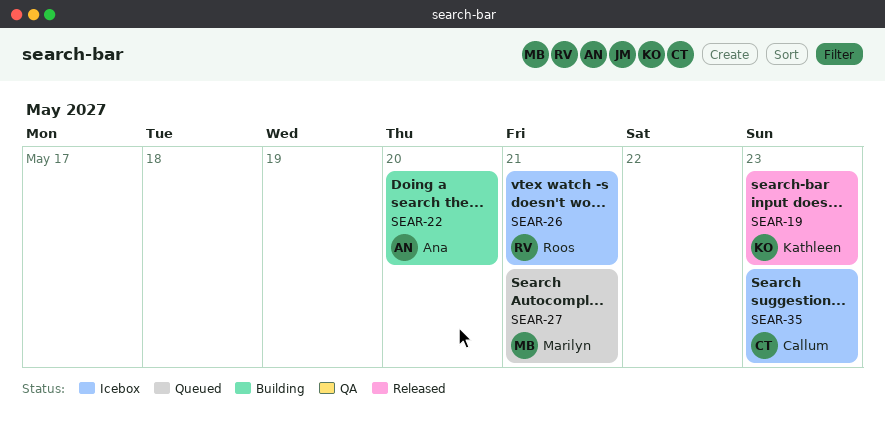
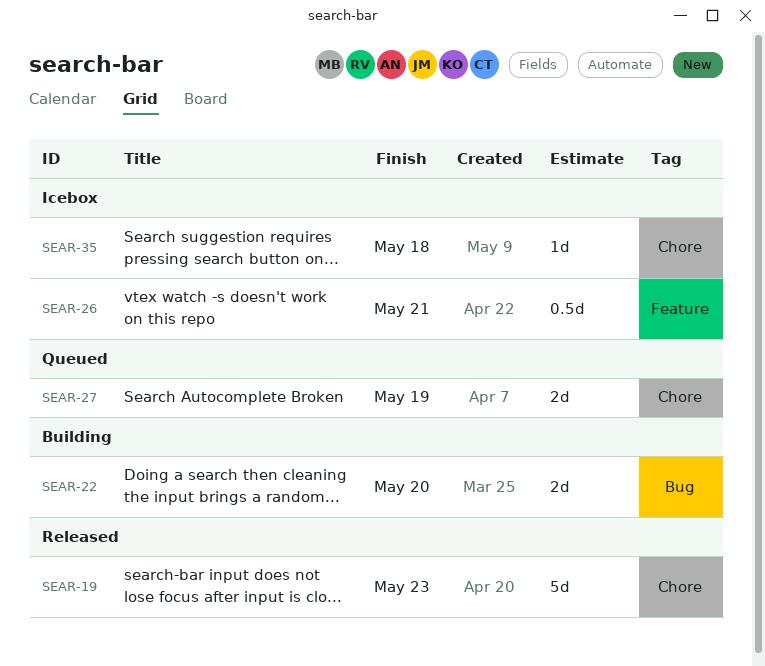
SEAR-27, due: May 21 -> May 19
SEAR-35, due: May 23 -> May 18

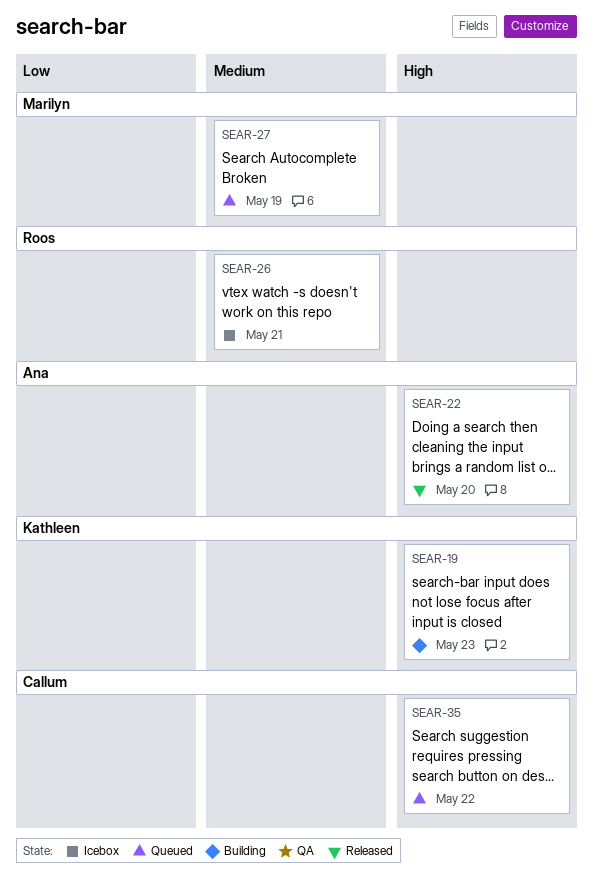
SEAR-19, status: Released -> Building
SEAR-22, status: Building -> Released
SEAR-35, status: Icebox -> Queued
SEAR-35, due: May 18 -> May 22

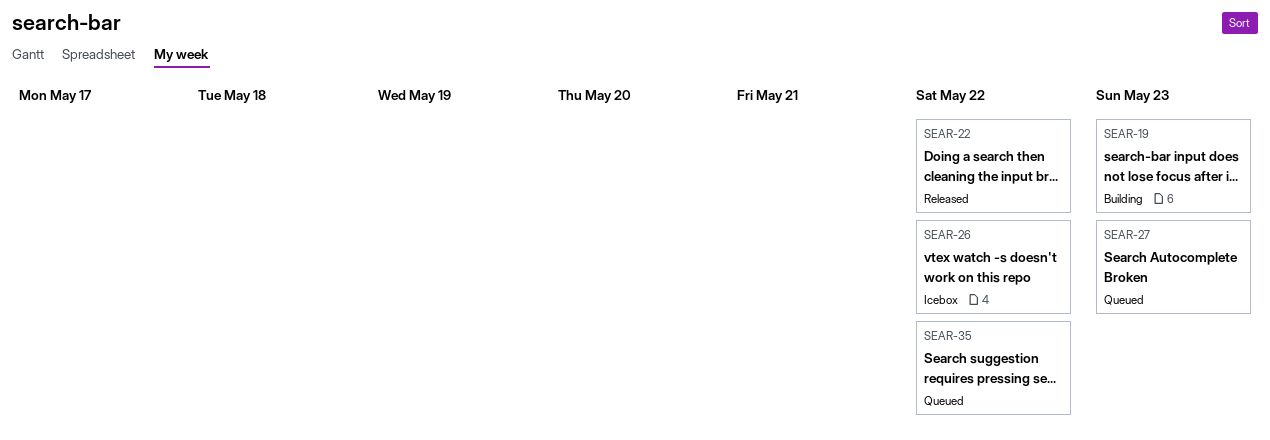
SEAR-22, due: May 20 -> May 22
SEAR-26, due: May 21 -> May 22
SEAR-27, due: May 19 -> May 23

